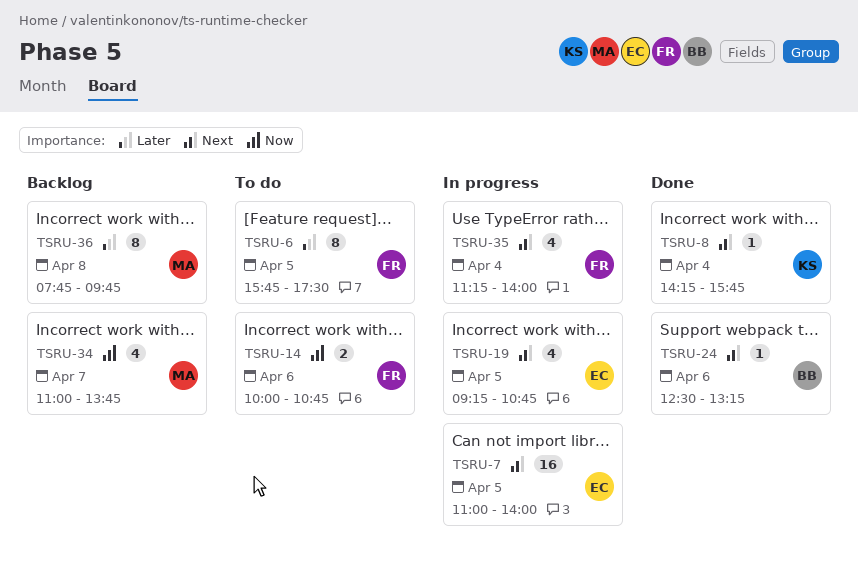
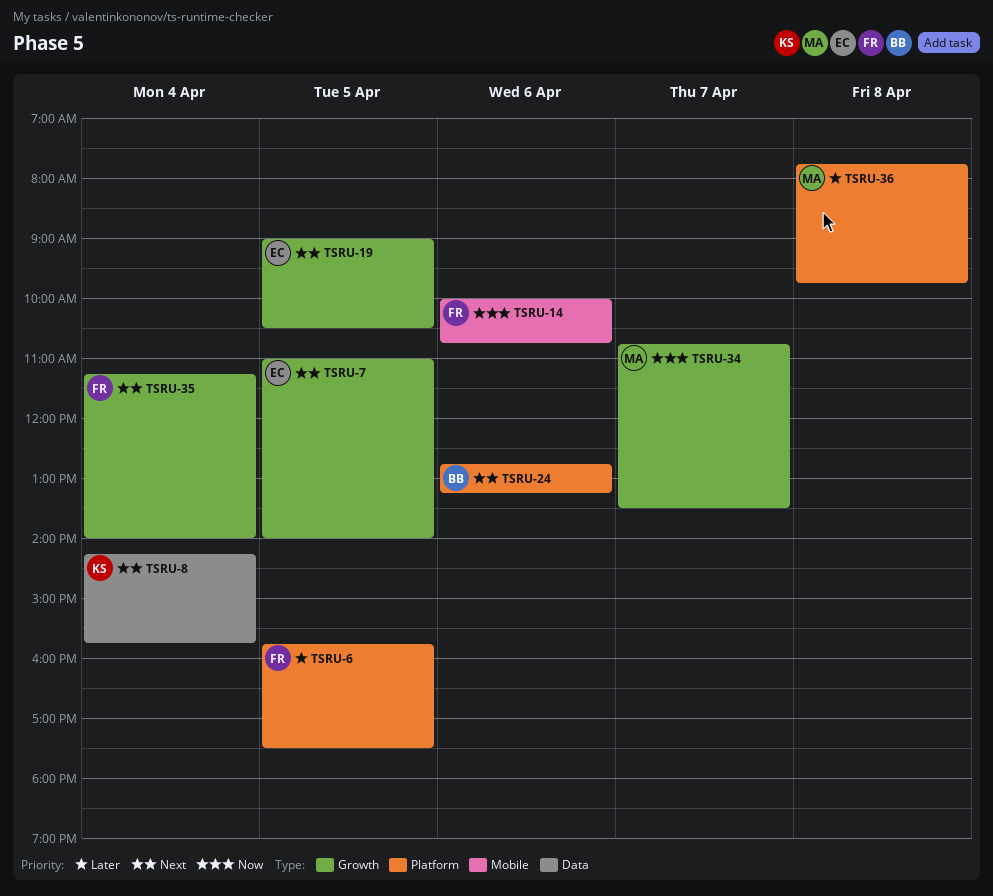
TSRU-19, begins: 09:15 -> 09:00
TSRU-19, ends: 10:45 -> 10:30
TSRU-24, begins: 12:30 -> 12:45
TSRU-34, begins: 11:00 -> 10:45
TSRU-34, ends: 13:45 -> 13:30

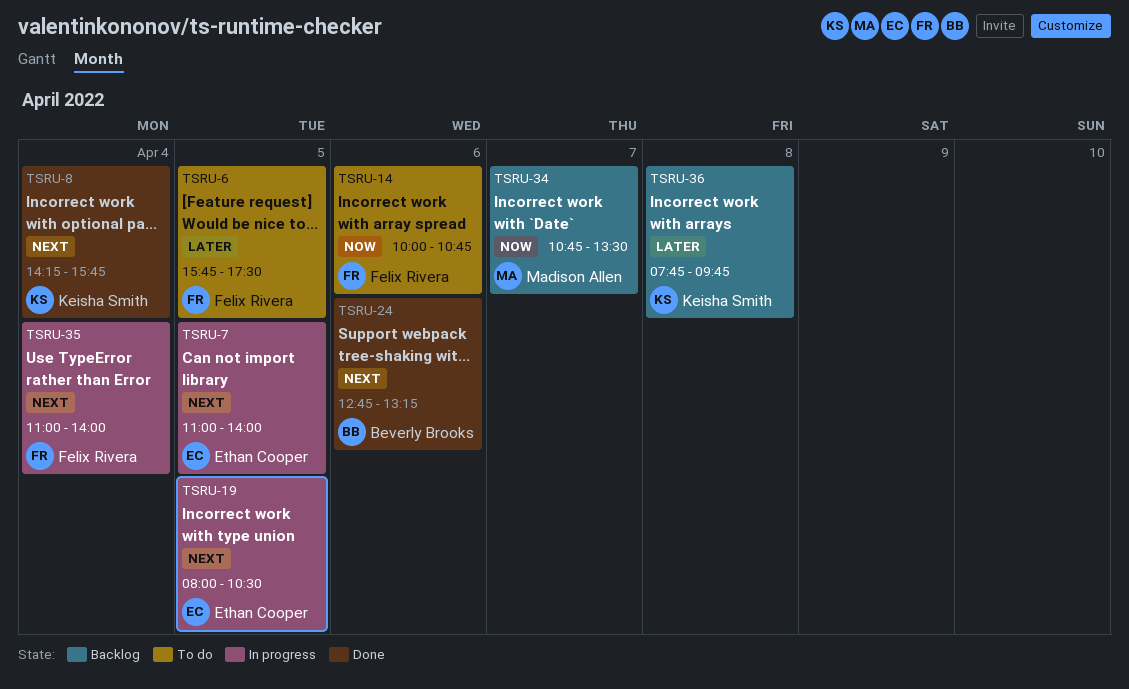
TSRU-19, begins: 09:00 -> 08:00
TSRU-35, begins: 11:15 -> 11:00
TSRU-36, owner: Madison Allen -> Keisha Smith

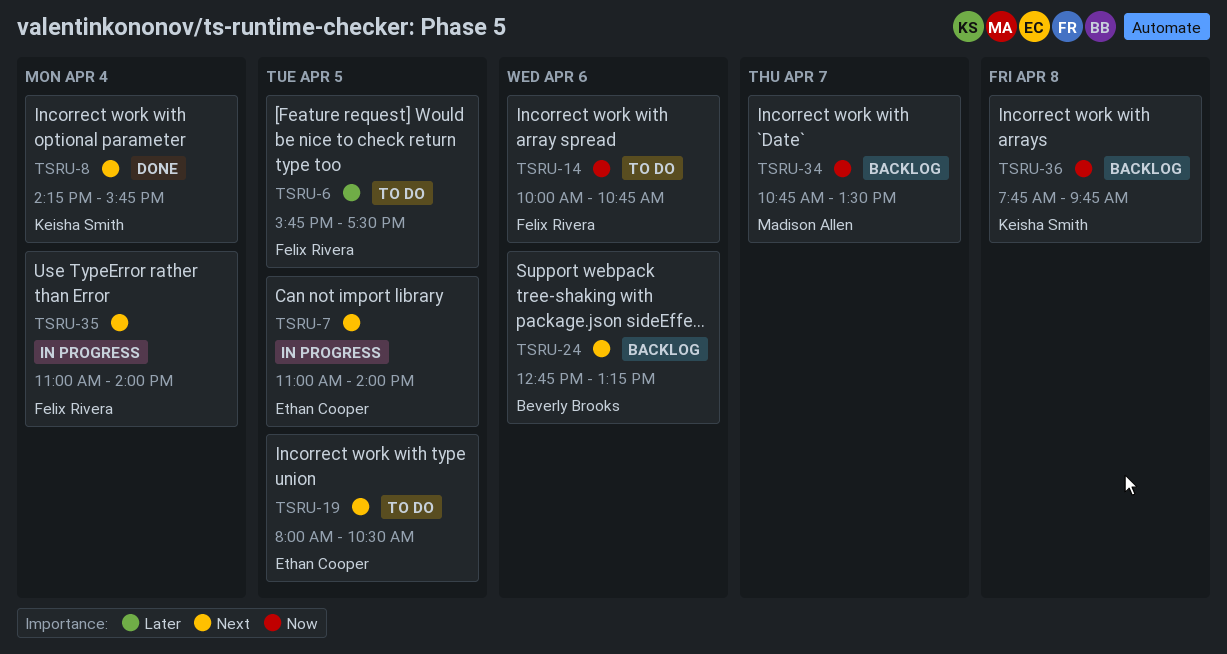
TSRU-19, status: In progress -> To do
TSRU-24, status: Done -> Backlog
TSRU-36, priority: Later -> Now

